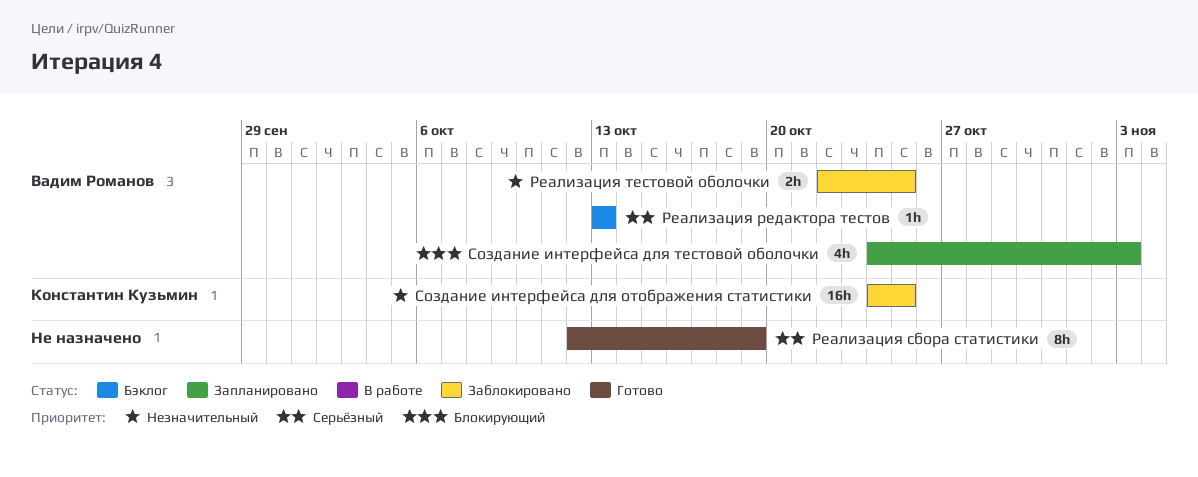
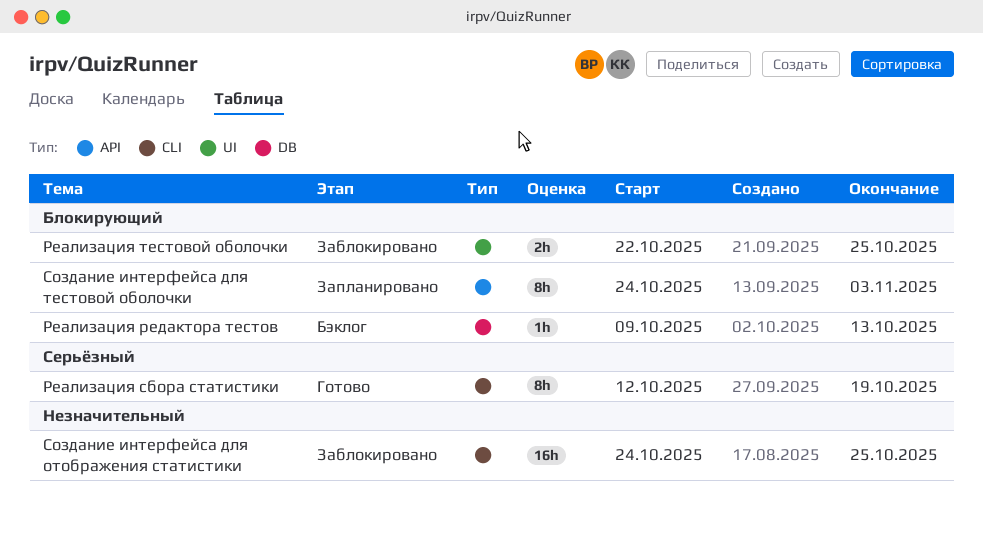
Реализация редактора тестов, priority: Серьёзный -> Блокирующий
Реализация редактора тестов, start: Oct 13 -> Oct 9
Реализация тестовой оболочки, priority: Незначительный -> Блокирующий
Создание интерфейса для тестовой оболочки, estimate: 4h -> 8h

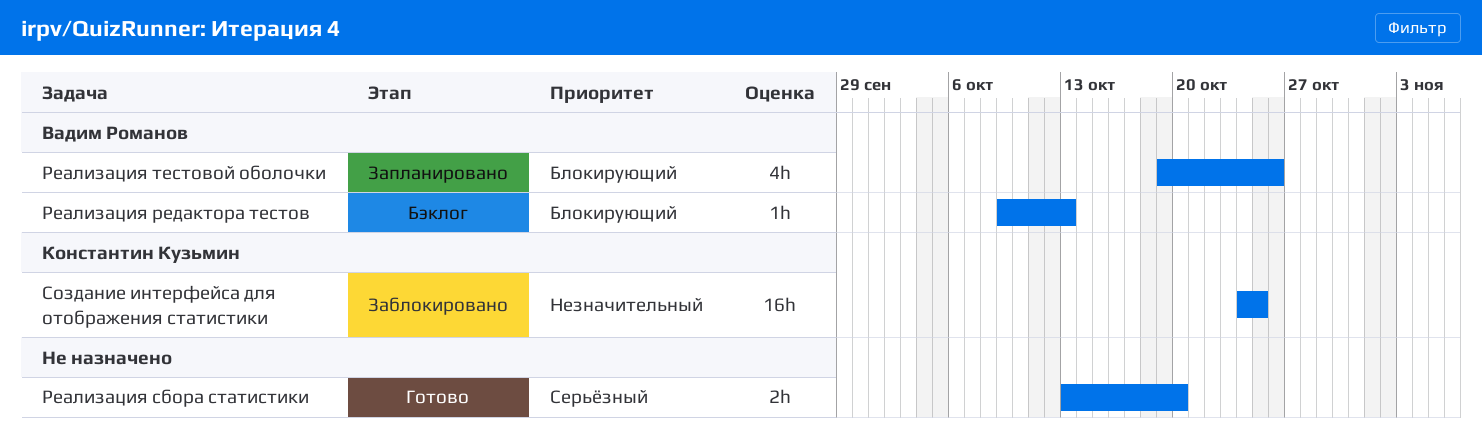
Реализация сбора статистики, estimate: 8h -> 2h
Реализация сбора статистики, start: Oct 12 -> Oct 13
Реализация сбора статистики, due: Oct 19 -> Oct 20
Реализация тестовой оболочки, status: Заблокировано -> Запланировано
Реализация тестовой оболочки, estimate: 2h -> 4h
Реализация тестовой оболочки, start: Oct 22 -> Oct 19
Реализация тестовой оболочки, due: Oct 25 -> Oct 26
Создание интерфейса для тестовой оболочки: present -> none

